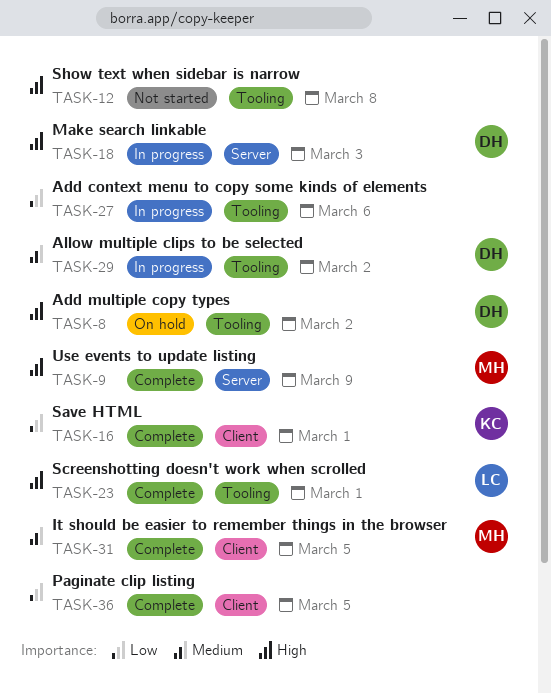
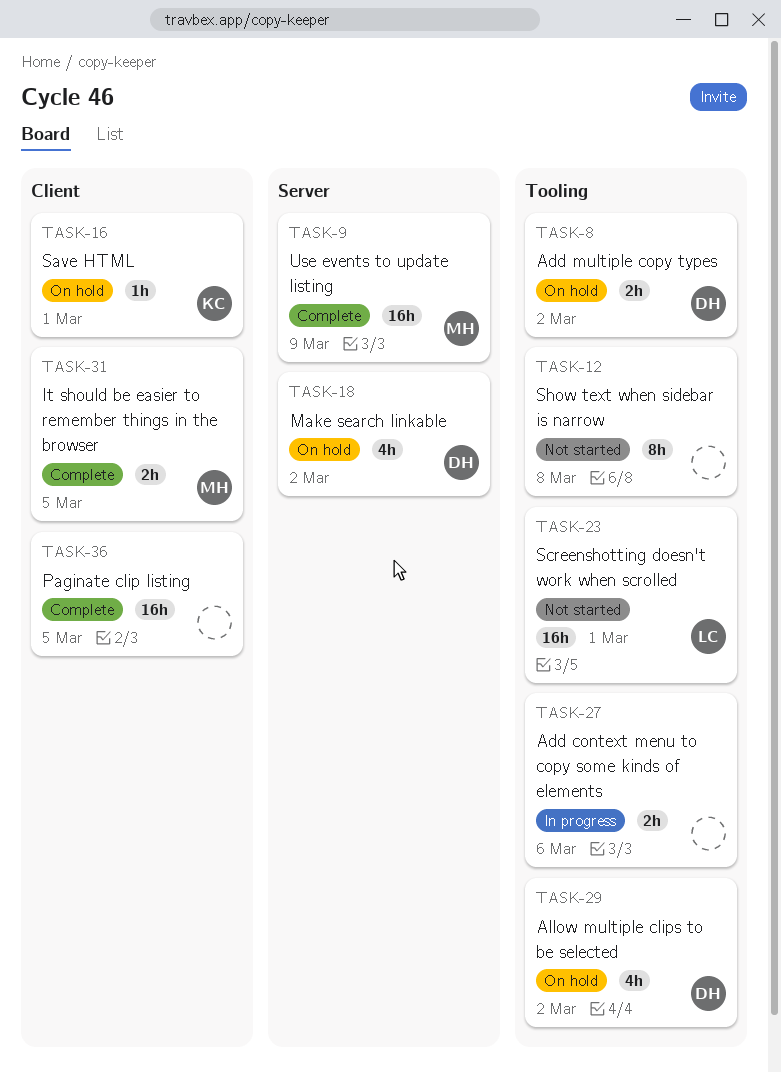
TASK-16, status: Complete -> On hold
TASK-18, status: In progress -> On hold
TASK-18, due: Mar 3 -> Mar 2
TASK-23, status: Complete -> Not started
TASK-29, status: In progress -> On hold

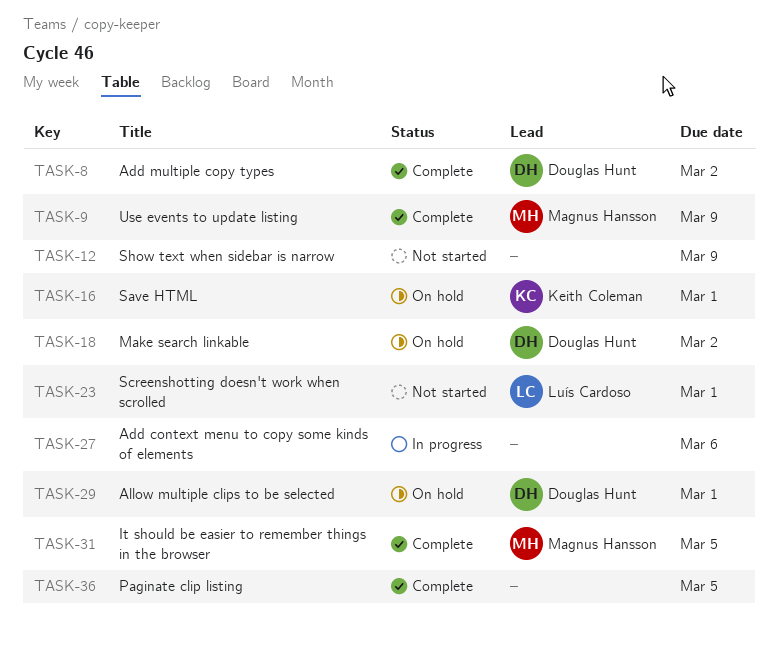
TASK-8, status: On hold -> Complete
TASK-12, due: Mar 8 -> Mar 9
TASK-29, due: Mar 2 -> Mar 1

